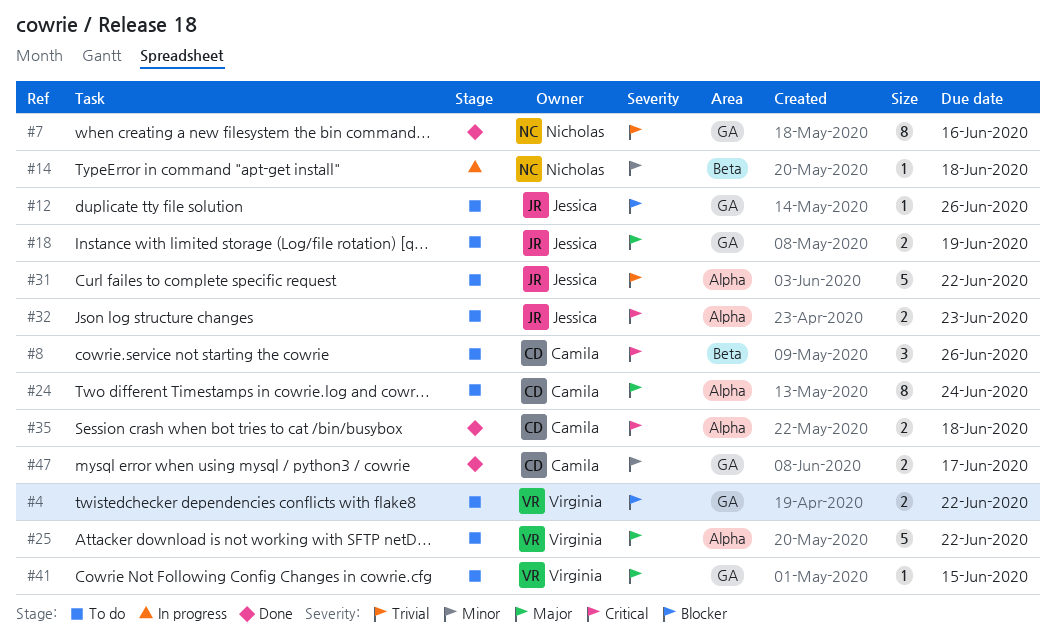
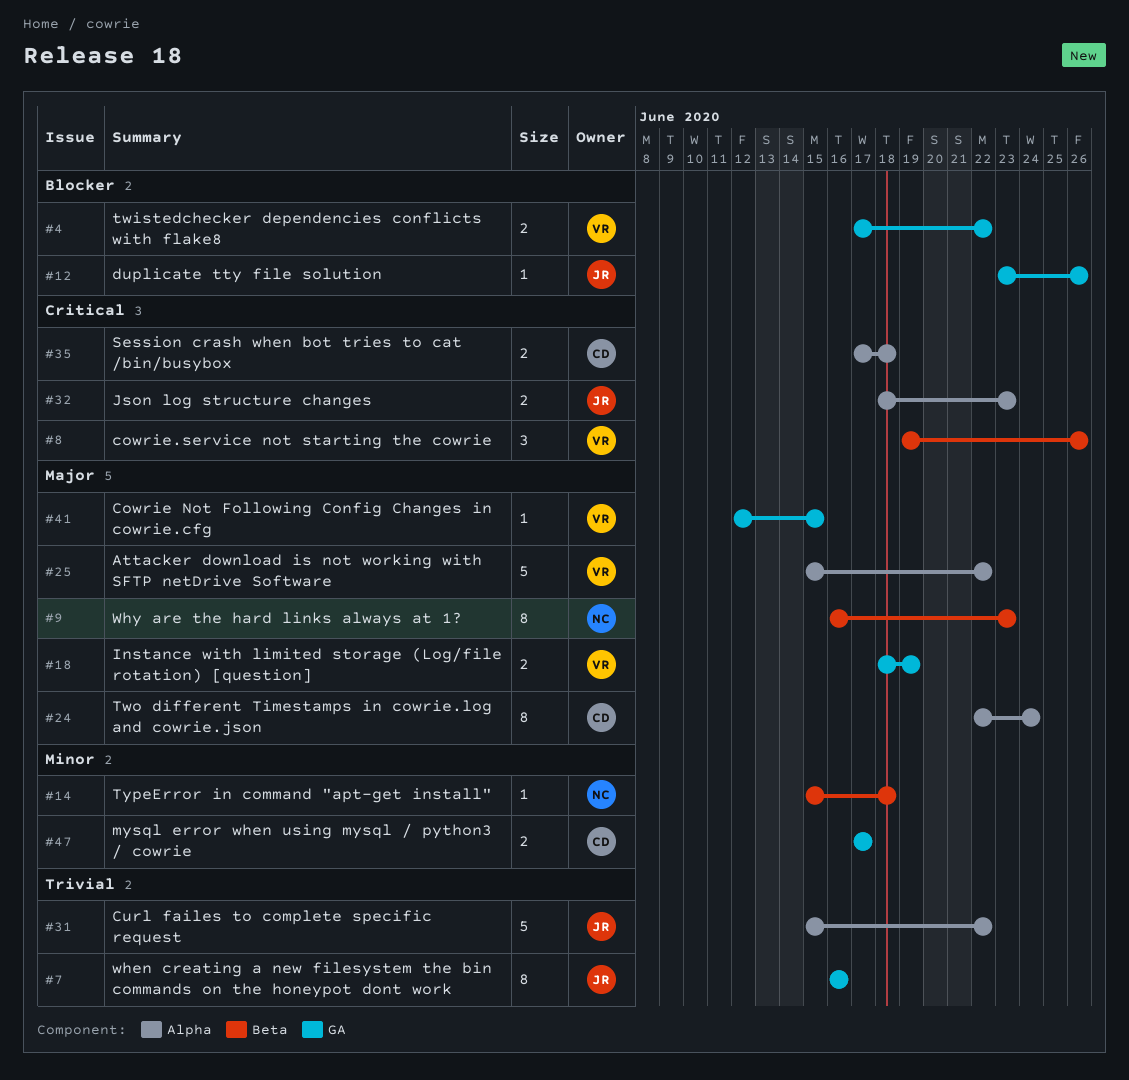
#7, owner: Nicholas -> Jessica
#8, owner: Camila -> Virginia
#9: none -> present
#18, owner: Jessica -> Virginia

